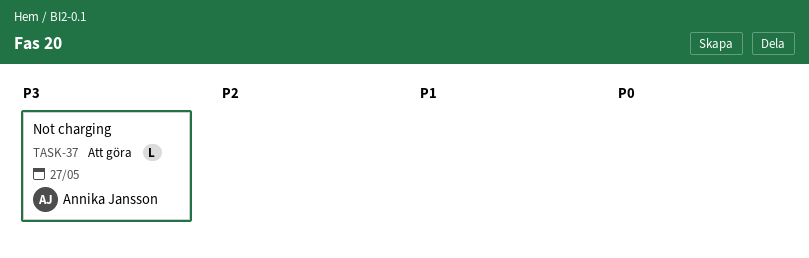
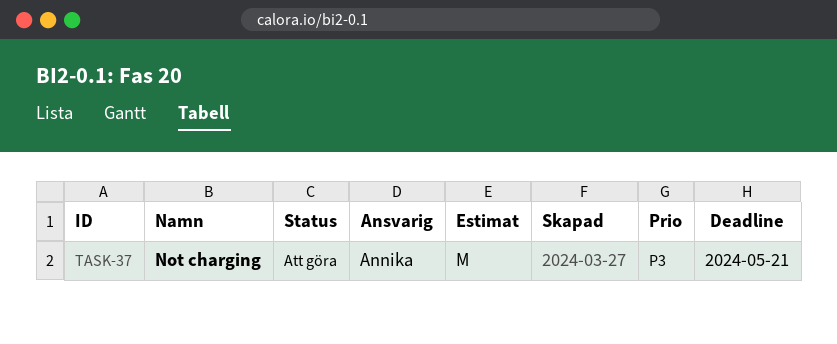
TASK-37, estimate: L -> M
TASK-37, due: May 27 -> May 21

